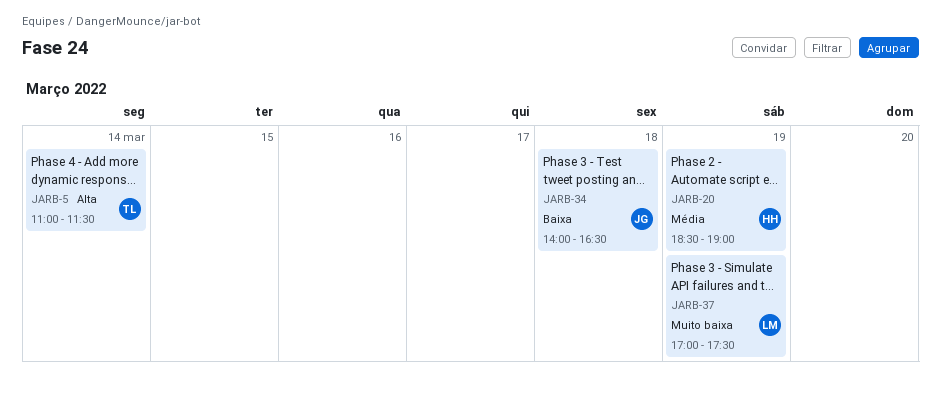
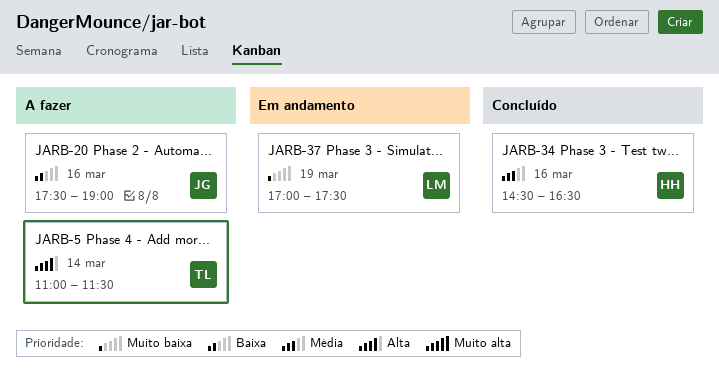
JARB-20, owner: HH -> JG
JARB-20, priority: Média -> Baixa
JARB-20, day: Mar 19 -> Mar 16
JARB-20, begins: 18:30 -> 17:30
JARB-34, owner: JG -> HH
JARB-34, priority: Baixa -> Média
JARB-34, day: Mar 18 -> Mar 16
JARB-34, begins: 14:00 -> 14:30

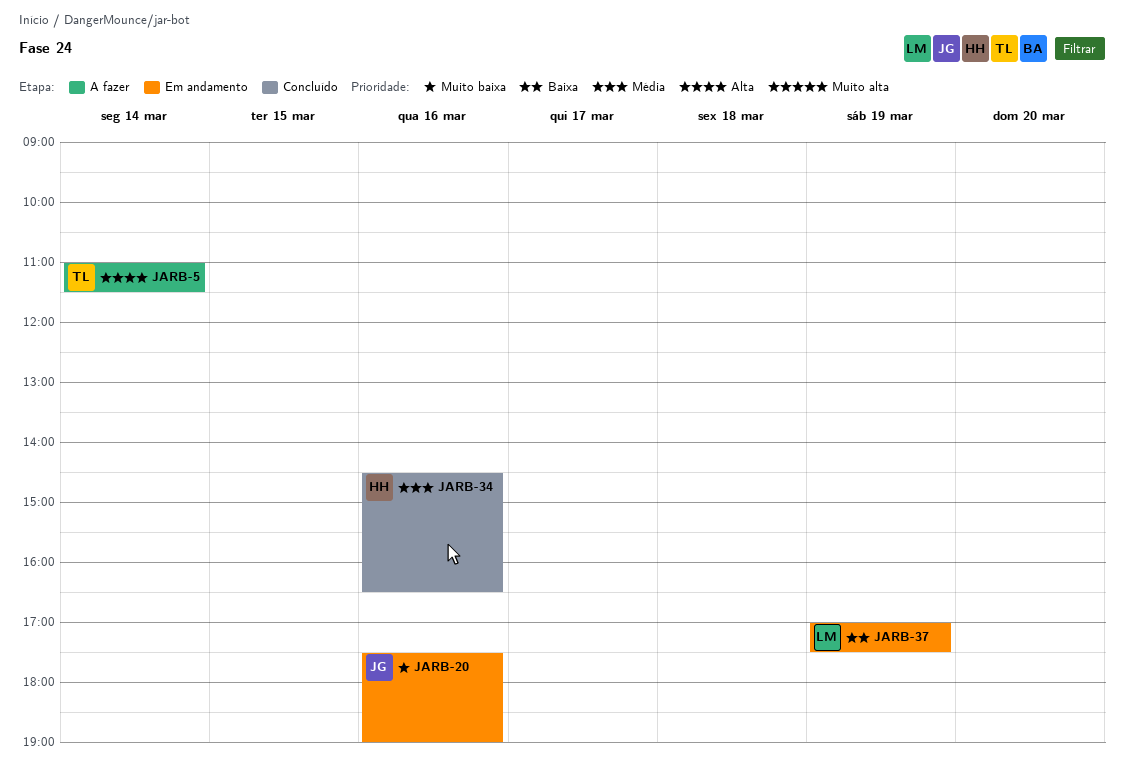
JARB-20, status: A fazer -> Em andamento
JARB-20, priority: Baixa -> Muito baixa
JARB-37, priority: Muito baixa -> Baixa

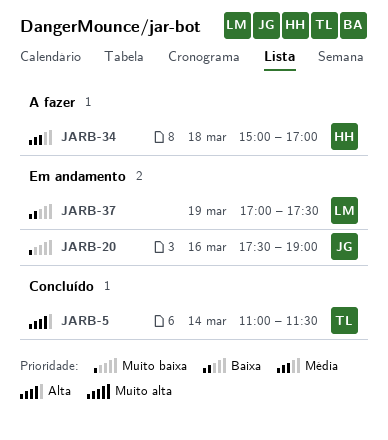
JARB-5, status: A fazer -> Concluído
JARB-34, status: Concluído -> A fazer
JARB-34, day: Mar 16 -> Mar 18
JARB-34, begins: 14:30 -> 15:00
JARB-34, ends: 16:30 -> 17:00

